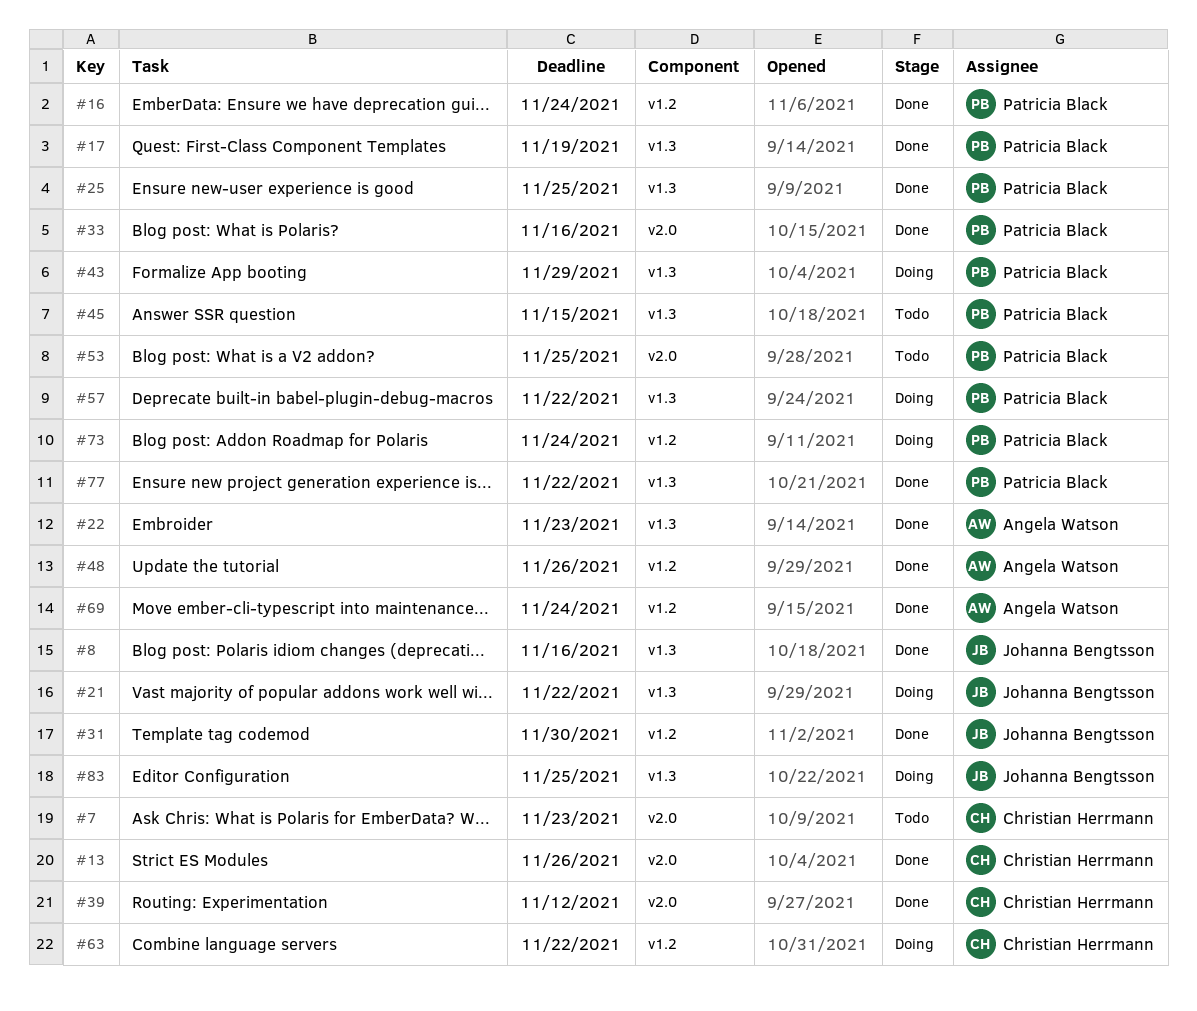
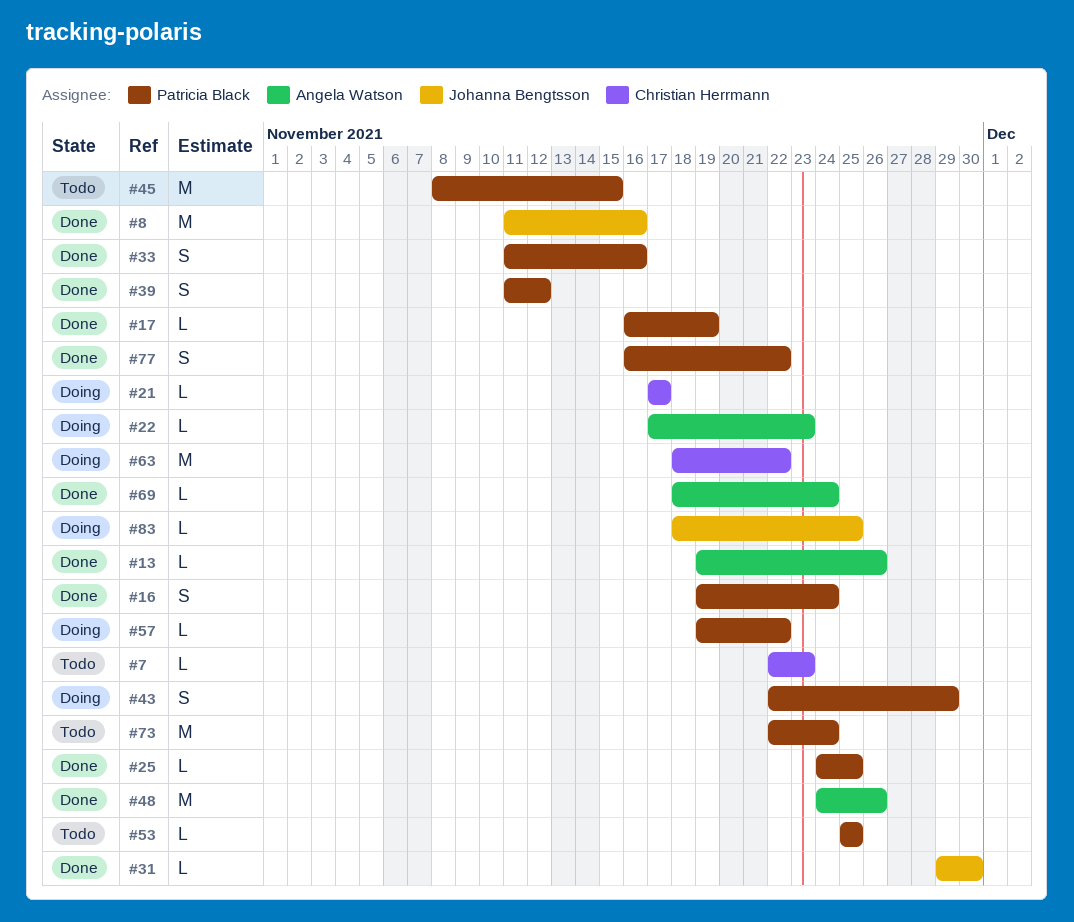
#13, owner: Christian Herrmann -> Angela Watson
#21, owner: Johanna Bengtsson -> Christian Herrmann
#21, due: Nov 22 -> Nov 17
#22, status: Done -> Doing
#39, owner: Christian Herrmann -> Patricia Black
#73, status: Doing -> Todo

